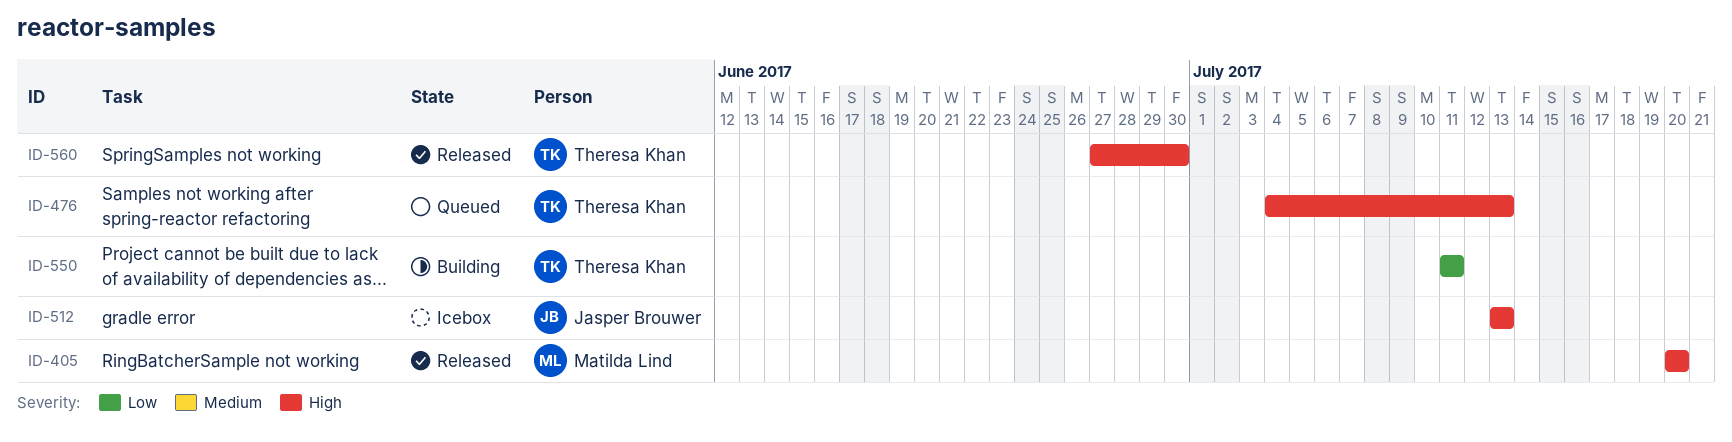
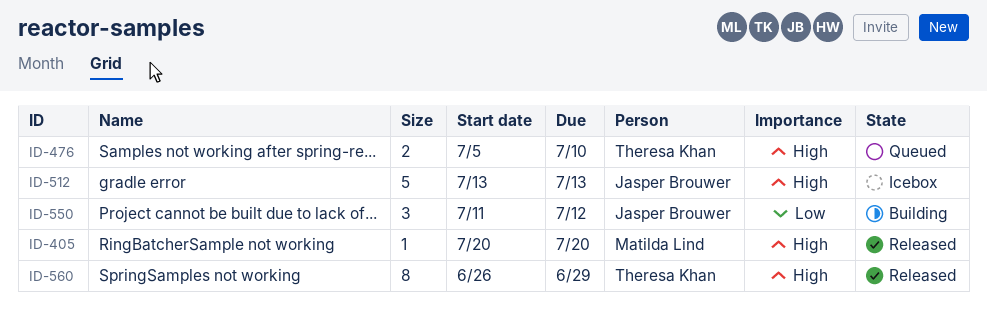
ID-476, start: Jul 4 -> Jul 5
ID-476, due: Jul 13 -> Jul 10
ID-550, owner: Theresa Khan -> Jasper Brouwer
ID-550, due: Jul 11 -> Jul 12
ID-560, start: Jun 27 -> Jun 26
ID-560, due: Jun 30 -> Jun 29

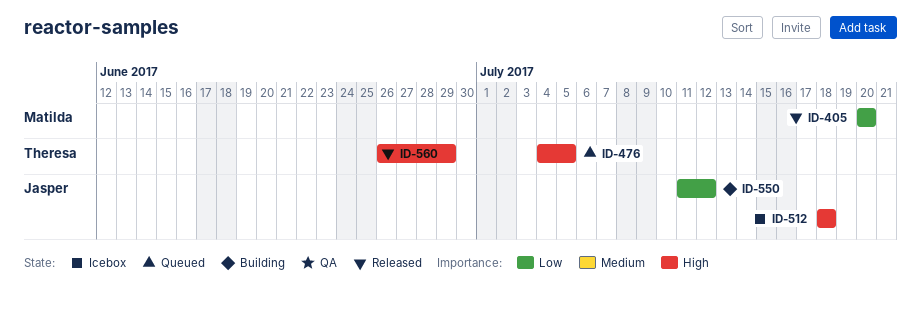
ID-405, priority: High -> Low
ID-476, start: Jul 5 -> Jul 4
ID-476, due: Jul 10 -> Jul 5
ID-512, start: Jul 13 -> Jul 18
ID-512, due: Jul 13 -> Jul 18

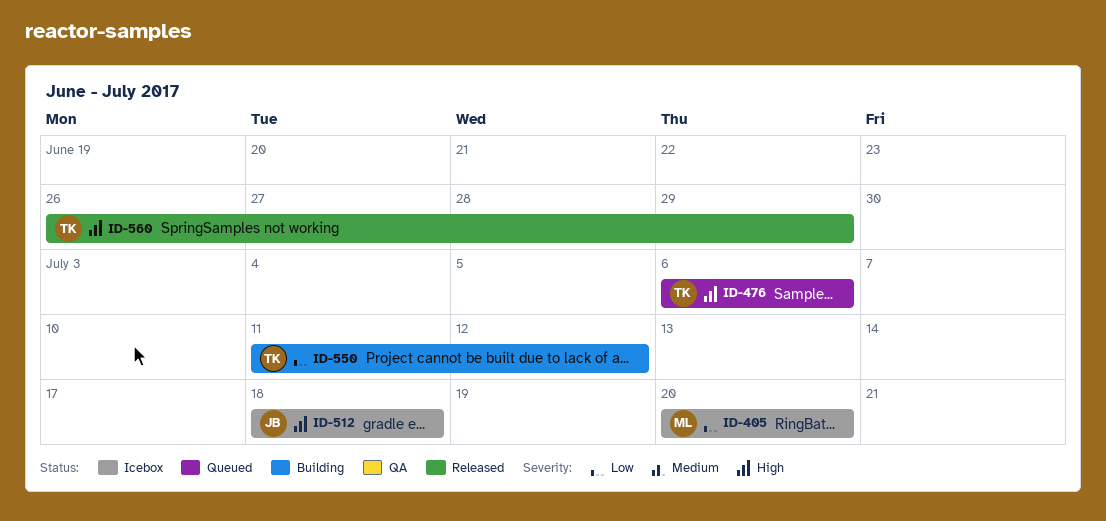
ID-405, status: Released -> Icebox
ID-476, start: Jul 4 -> Jul 6
ID-476, due: Jul 5 -> Jul 6
ID-550, owner: Jasper -> Theresa

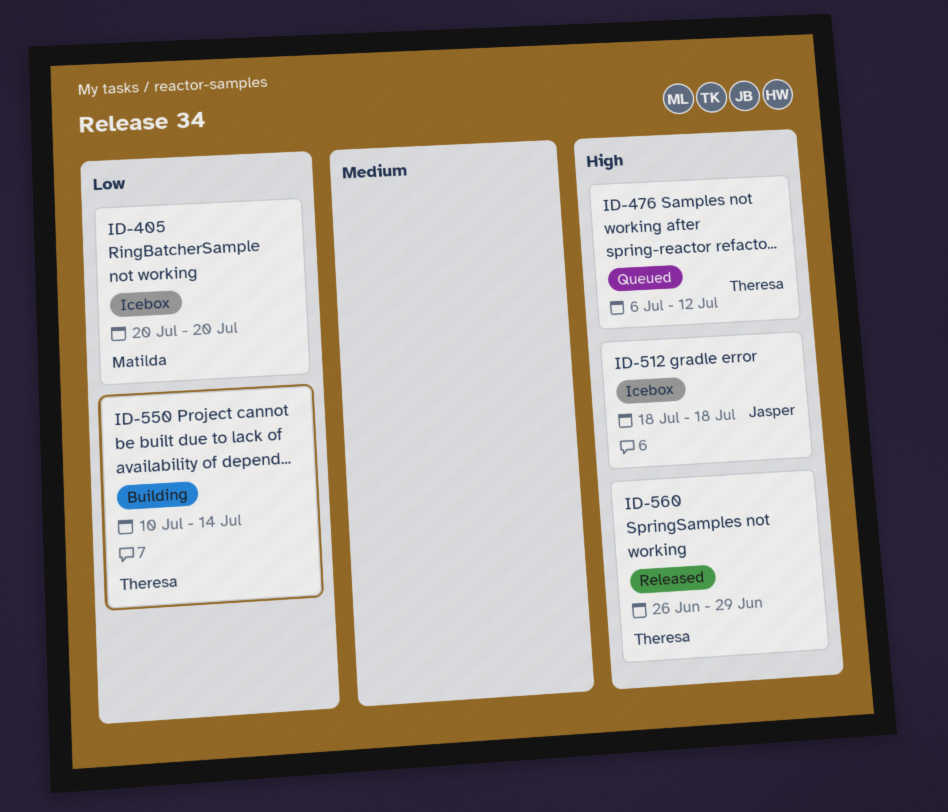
ID-476, due: Jul 6 -> Jul 12
ID-550, start: Jul 11 -> Jul 10
ID-550, due: Jul 12 -> Jul 14

